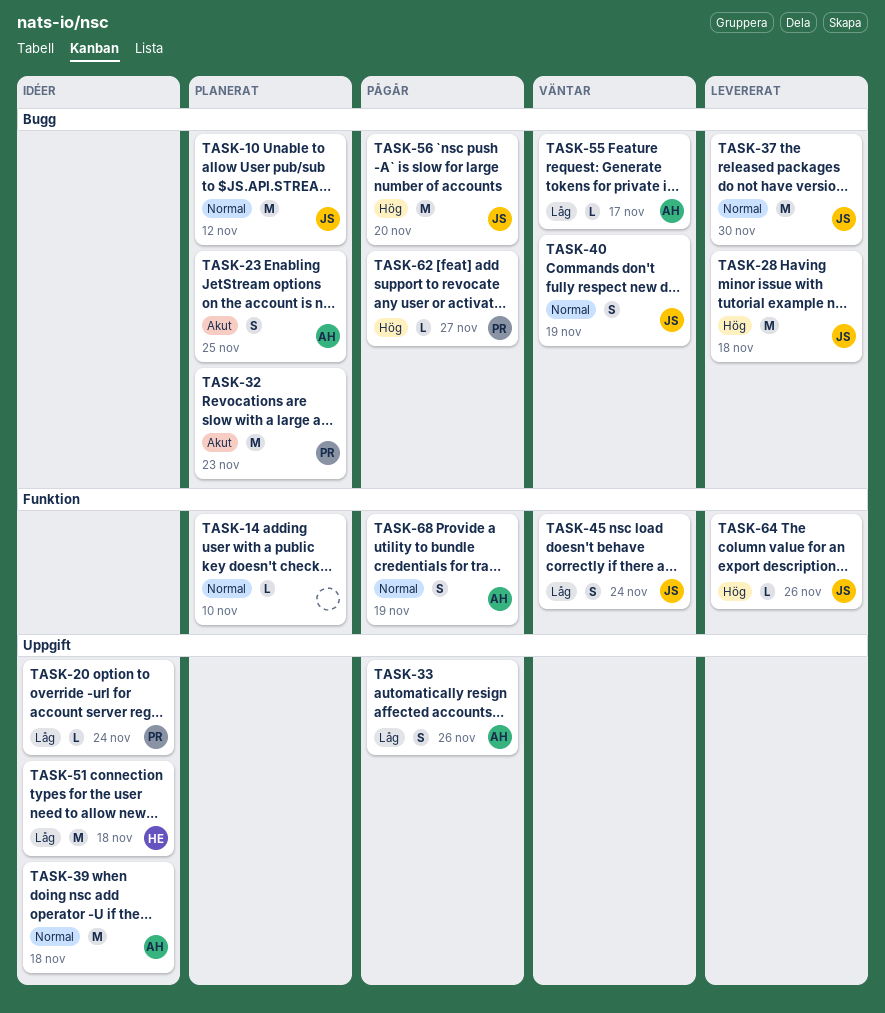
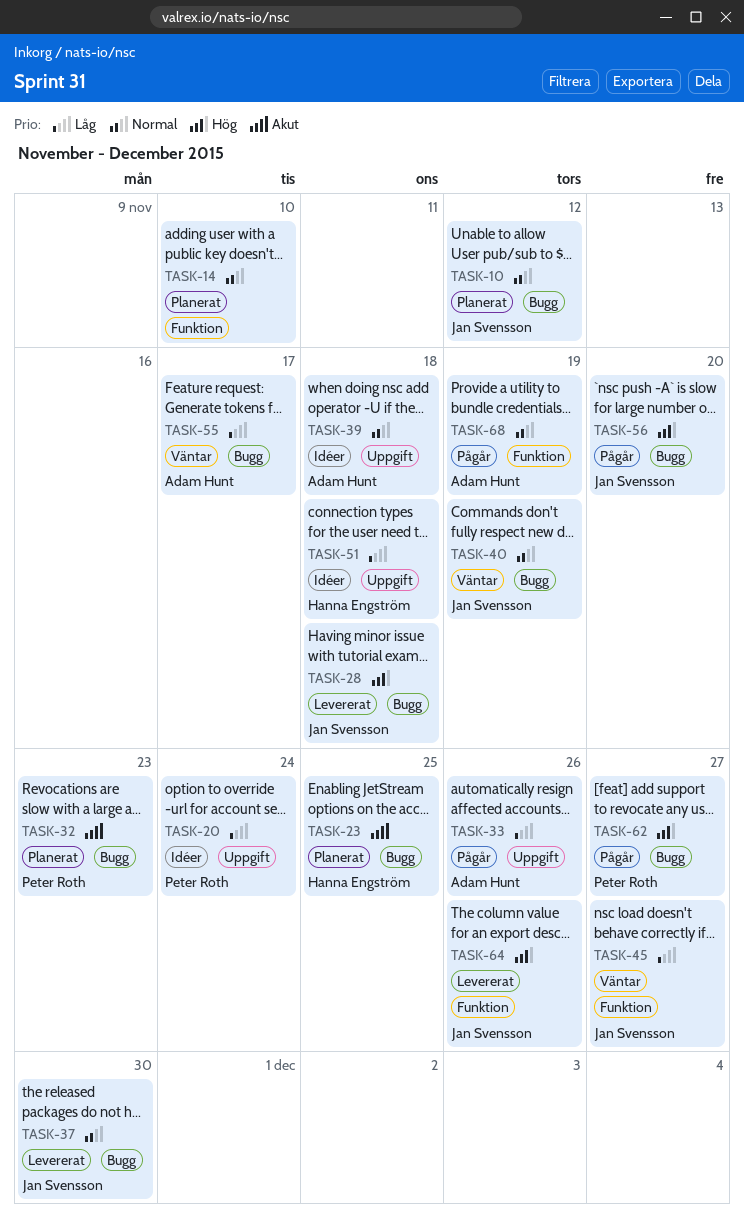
TASK-23, owner: Adam Hunt -> Hanna Engström
TASK-45, due: Nov 24 -> Nov 27

